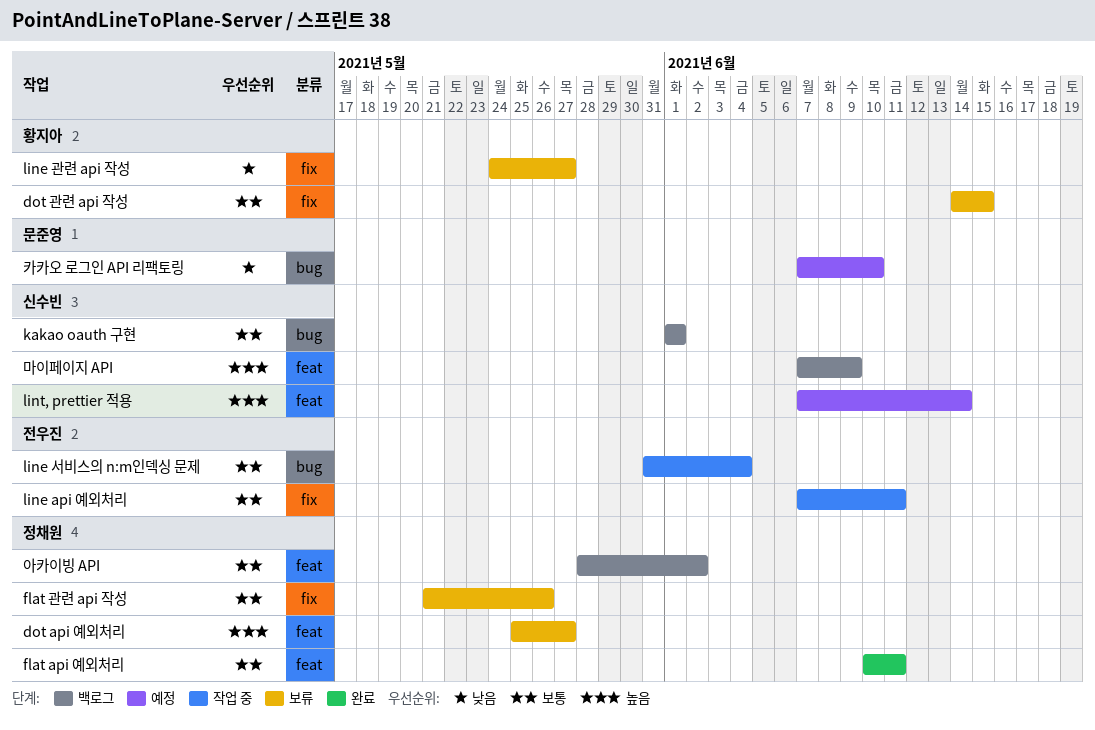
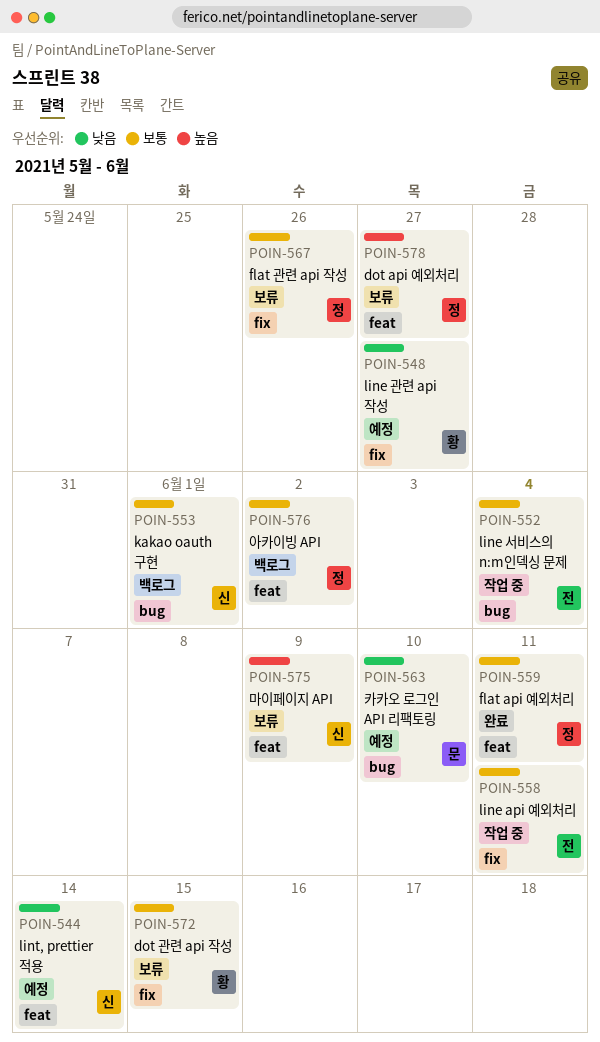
line 관련 api 작성, status: 보류 -> 예정
lint, prettier 적용, priority: 높음 -> 낮음
마이페이지 API, status: 백로그 -> 보류

